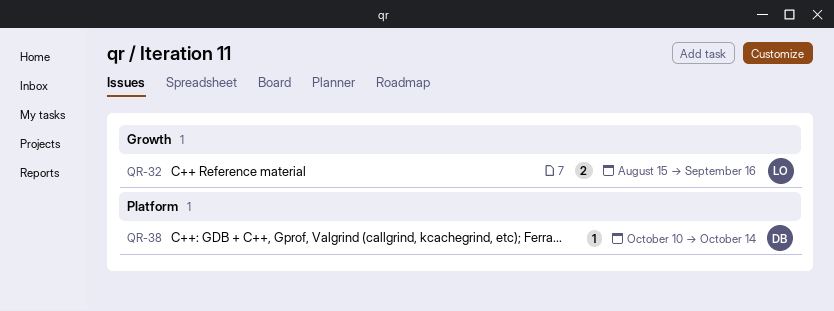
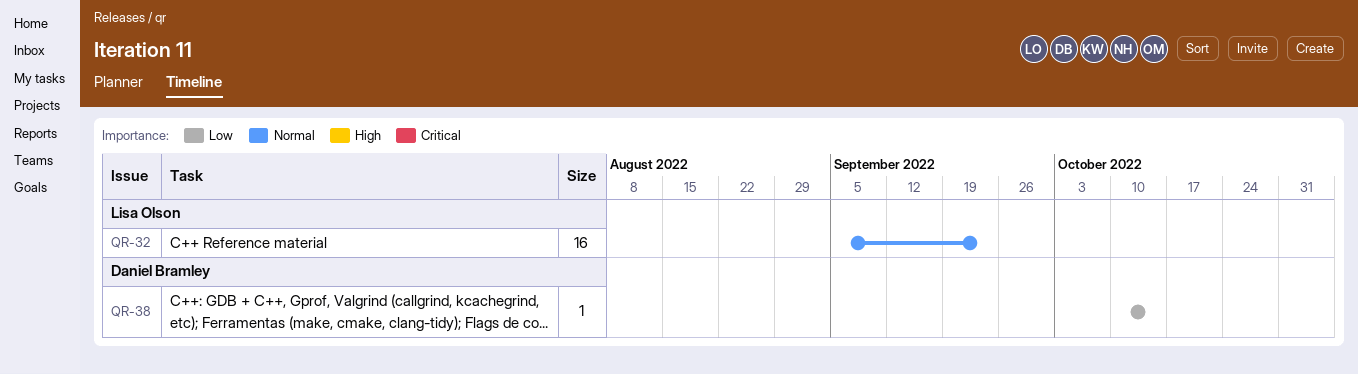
QR-32, estimate: 2 -> 16
QR-32, start: Aug 15 -> Sep 5
QR-32, due: Sep 16 -> Sep 23

